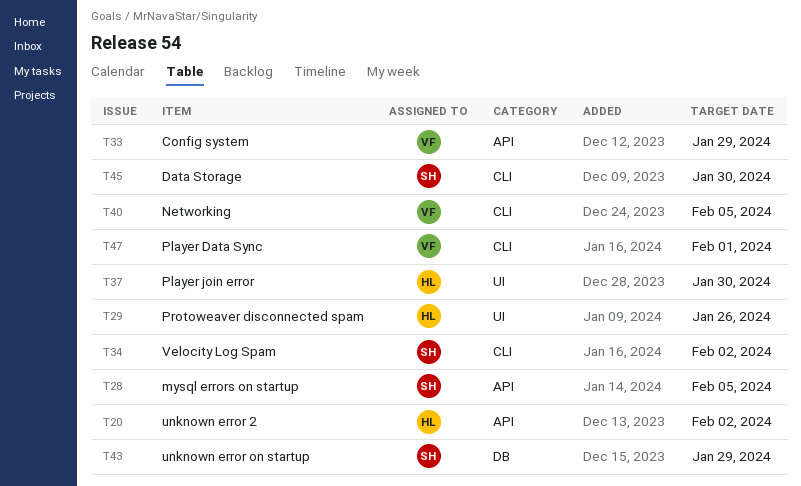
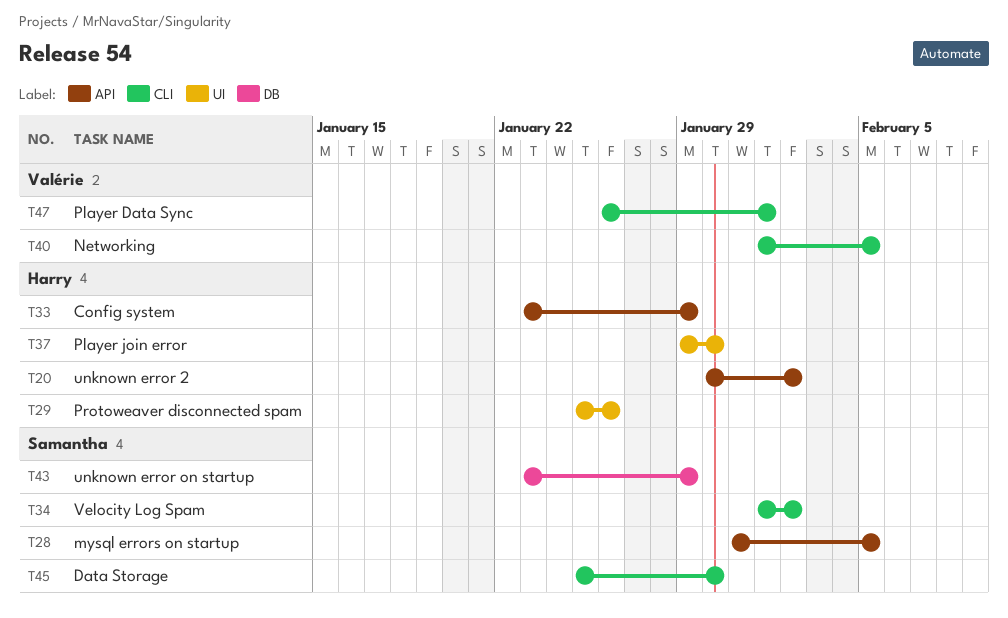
T33, owner: Valérie -> Harry

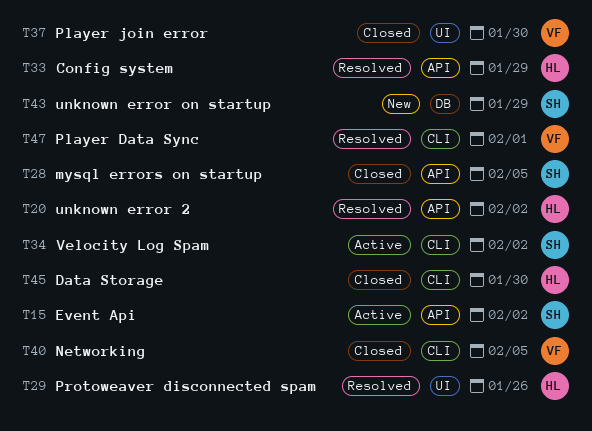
T15: none -> present
T37, owner: Harry -> Valérie
T45, owner: Samantha -> Harry

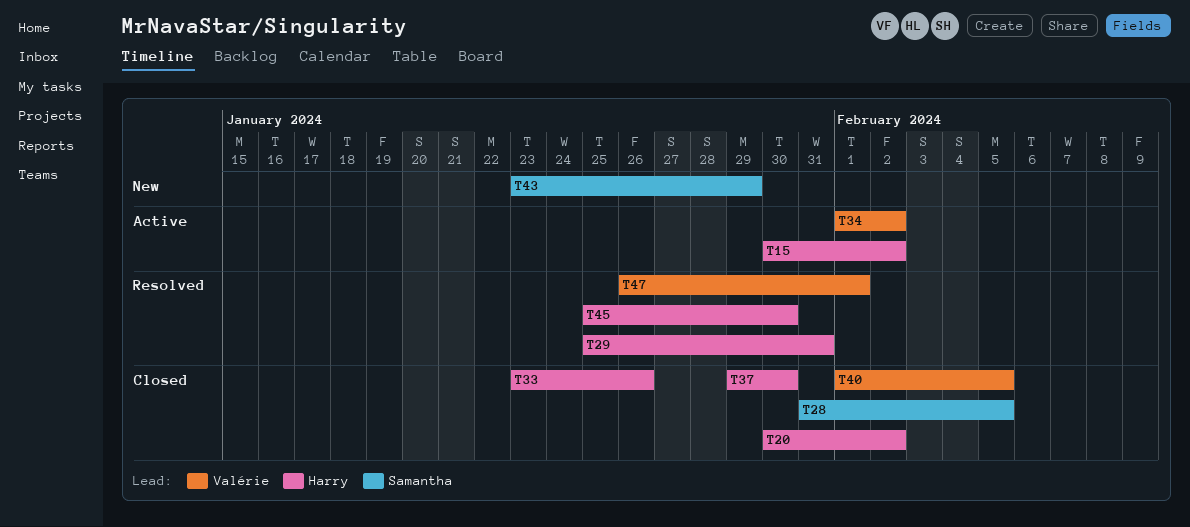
T15, owner: Samantha -> Harry
T20, status: Resolved -> Closed
T29, due: Jan 26 -> Jan 31
T33, status: Resolved -> Closed
T33, due: Jan 29 -> Jan 26
T34, owner: Samantha -> Valérie
T37, owner: Valérie -> Harry
T45, status: Closed -> Resolved

